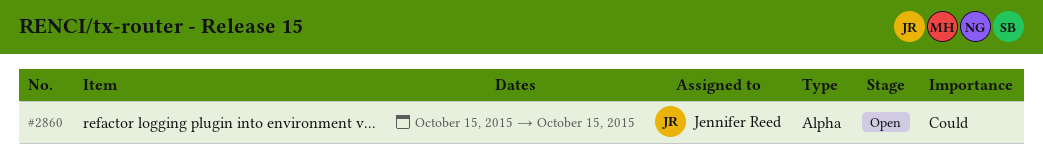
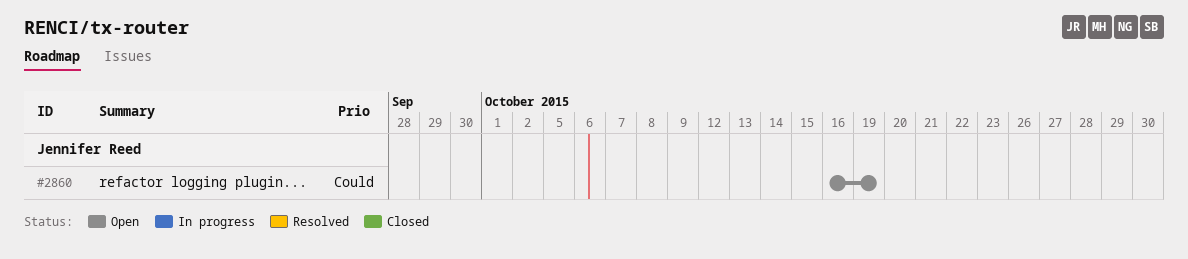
#2860, start: Oct 15 -> Oct 16
#2860, due: Oct 15 -> Oct 19

